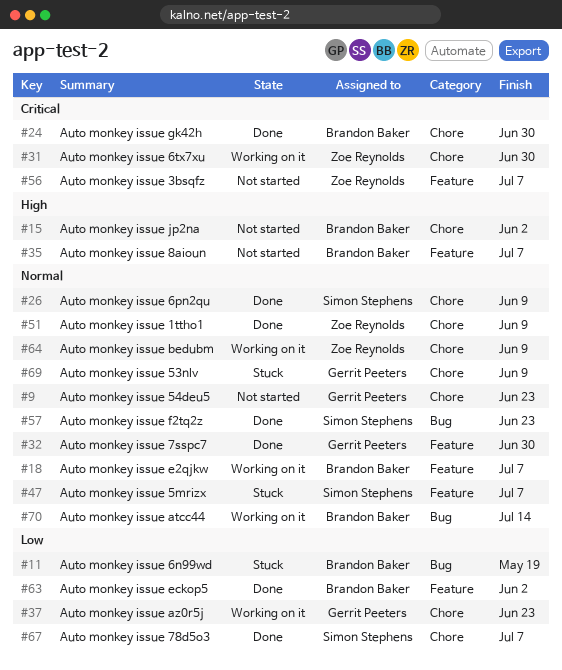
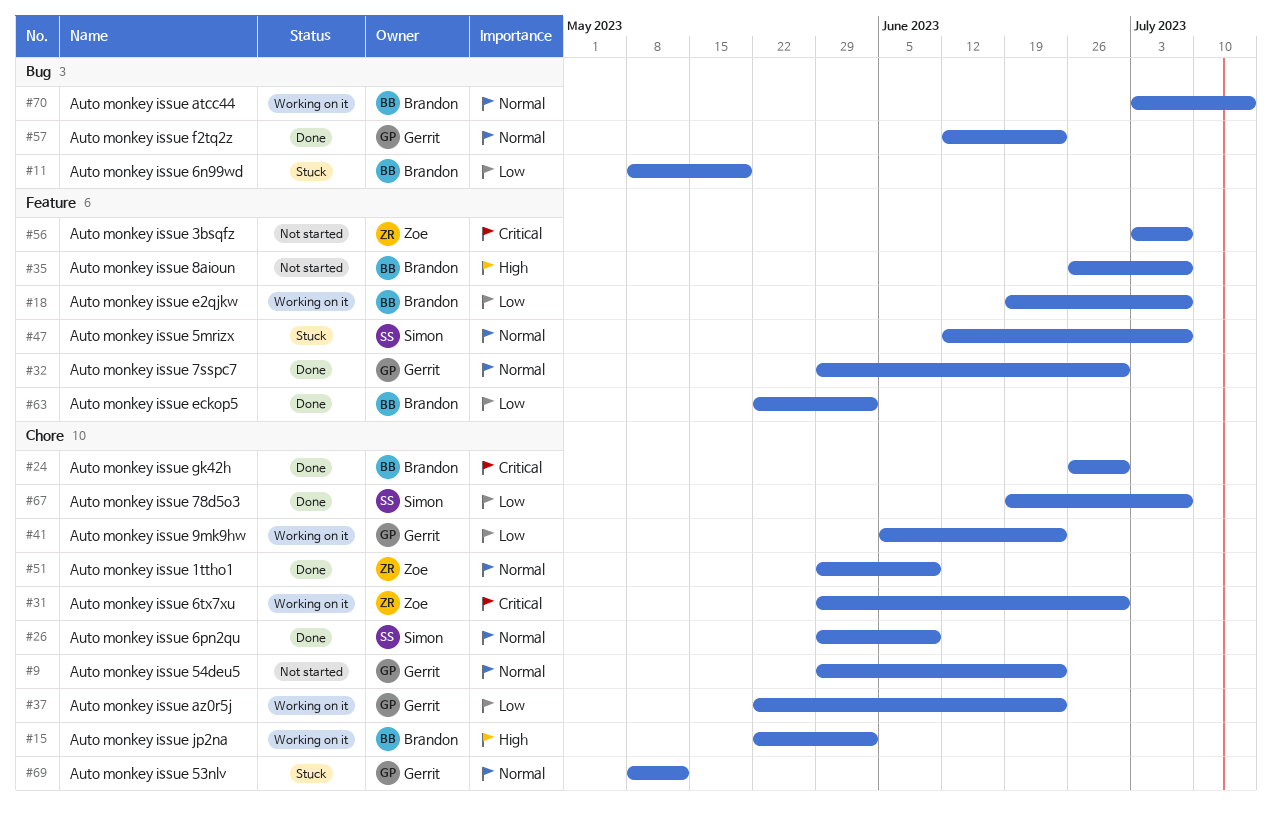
#15, status: Not started -> Working on it
#18, priority: Normal -> Low
#41: none -> present
#57, owner: Simon Stephens -> Gerrit Peeters
#64: present -> none
#69, due: Jun 9 -> May 12

